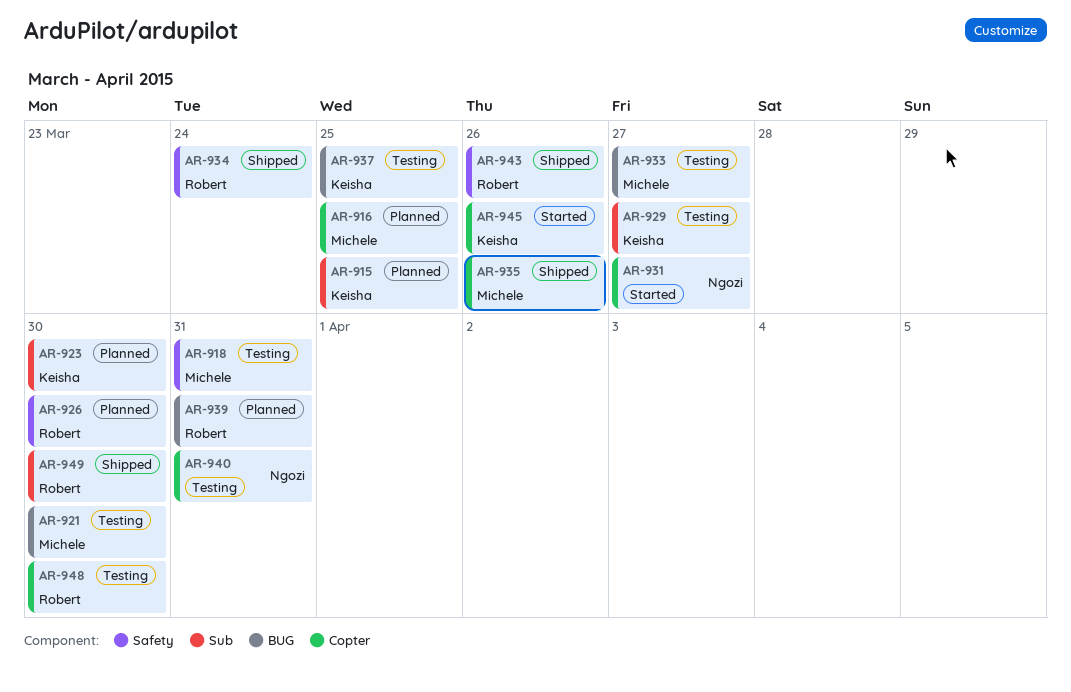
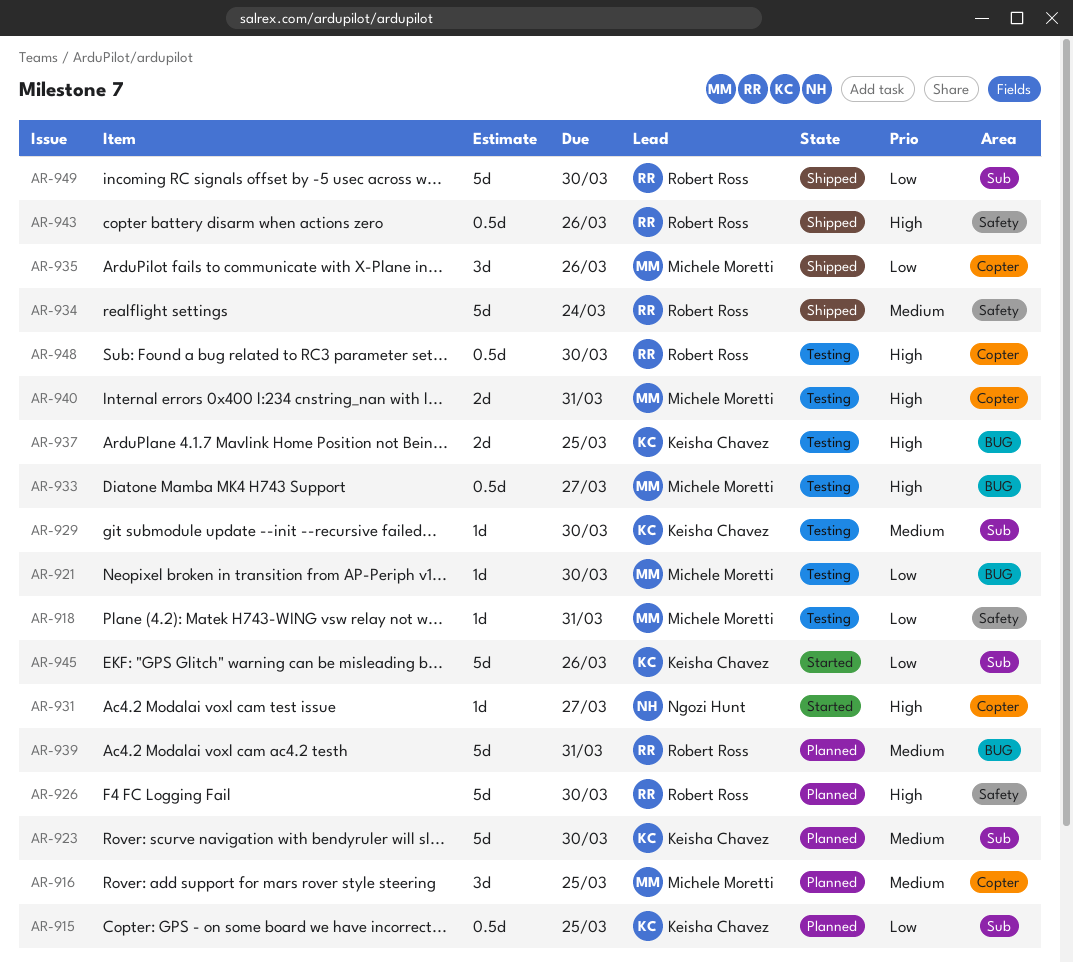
AR-929, due: Mar 27 -> Mar 30
AR-940, owner: Ngozi Hunt -> Michele Moretti
AR-945, label: Copter -> Sub

